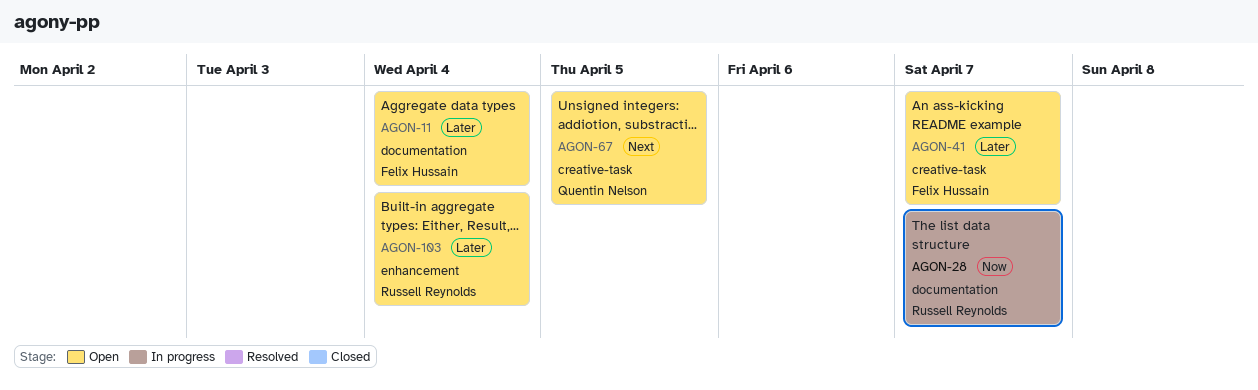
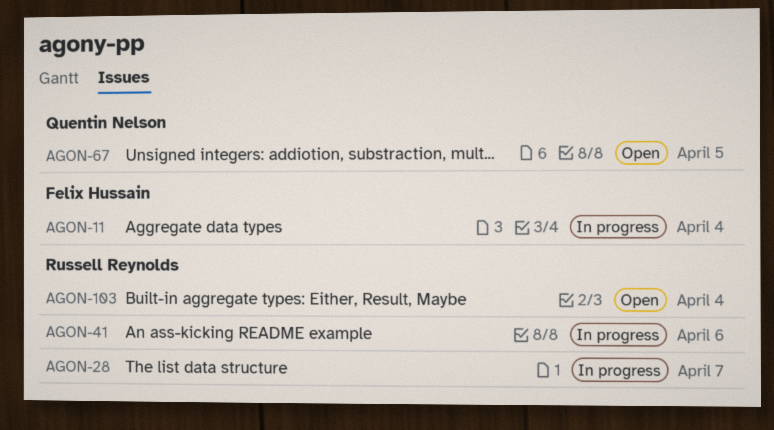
AGON-11, status: Open -> In progress
AGON-41, status: Open -> In progress
AGON-41, owner: Felix Hussain -> Russell Reynolds
AGON-41, due: Apr 7 -> Apr 6

